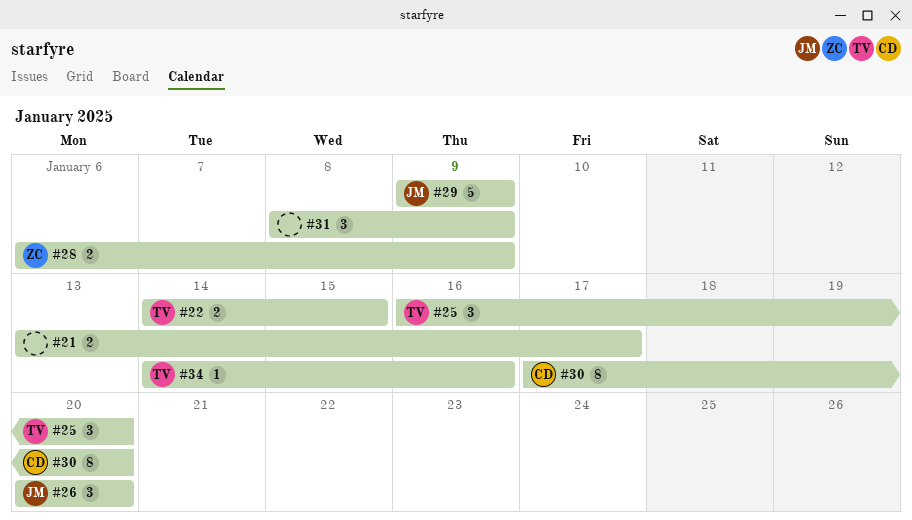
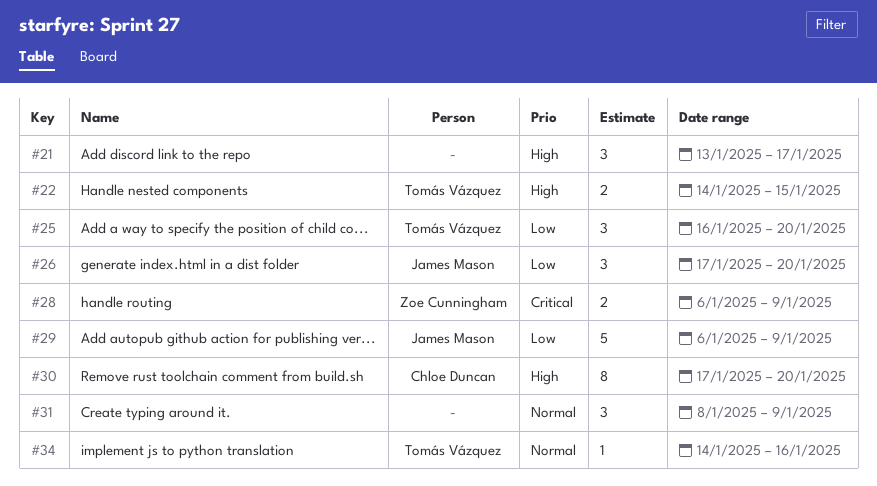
#21, estimate: 2 -> 3
#26, start: Jan 20 -> Jan 17
#29, start: Jan 9 -> Jan 6

